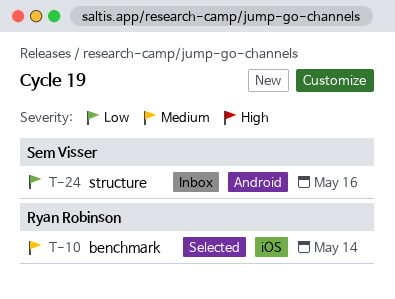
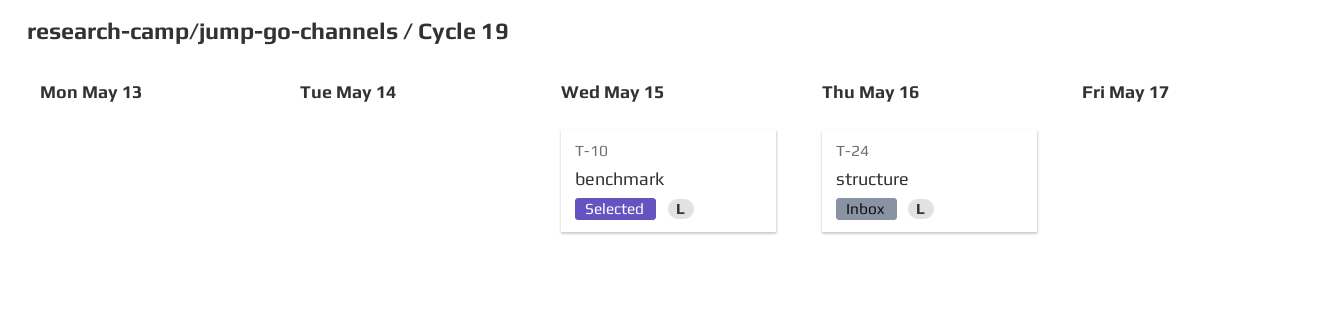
T-10, due: May 14 -> May 15

